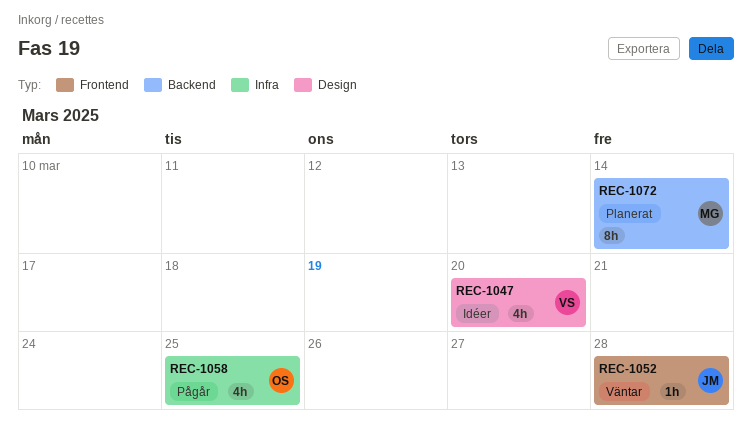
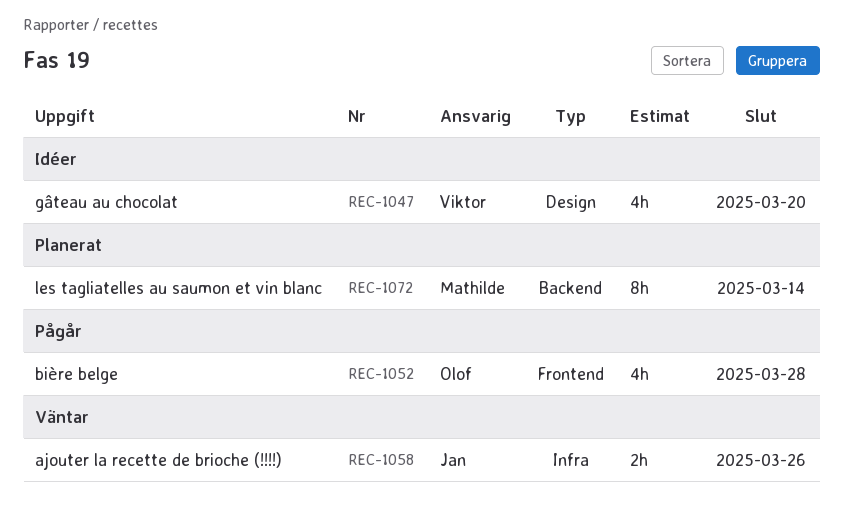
REC-1052, status: Väntar -> Pågår
REC-1052, owner: Jan -> Olof
REC-1052, estimate: 1h -> 4h
REC-1058, status: Pågår -> Väntar
REC-1058, owner: Olof -> Jan
REC-1058, estimate: 4h -> 2h
REC-1058, due: Mar 25 -> Mar 26

